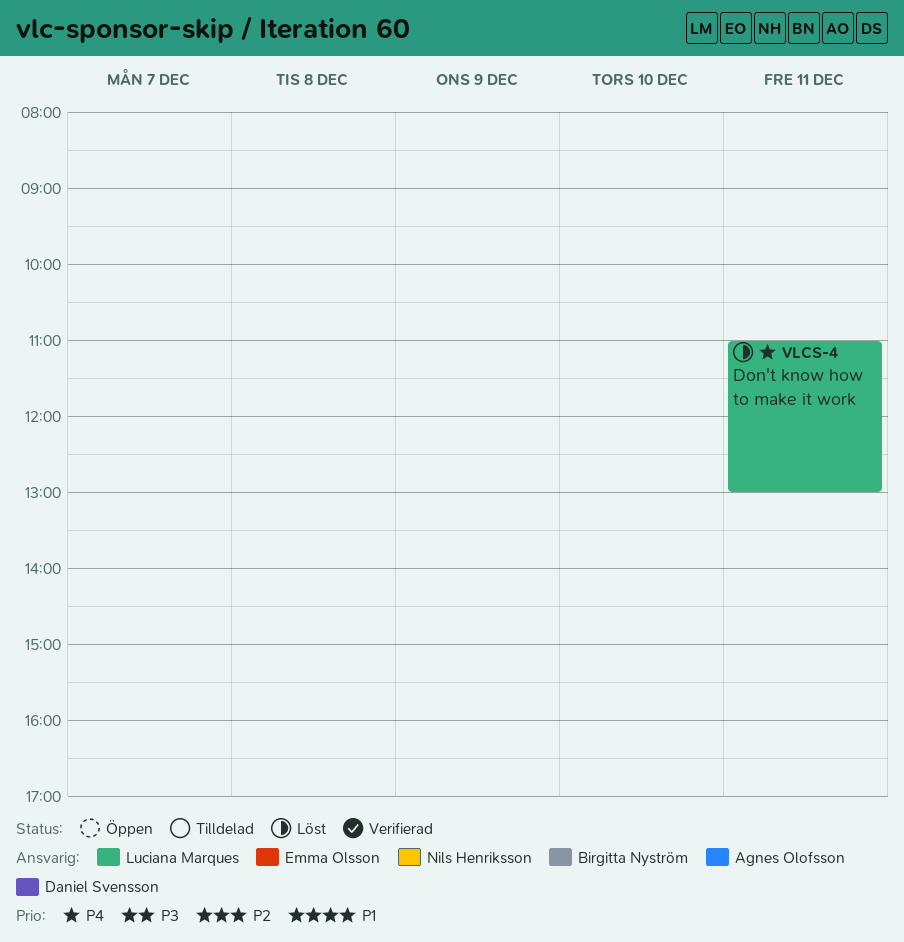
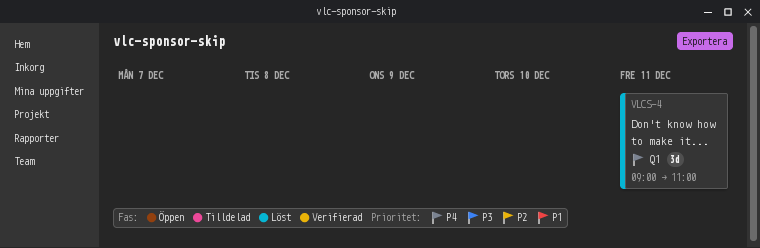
VLCS-4, begins: 11:00 -> 09:00
VLCS-4, ends: 13:00 -> 11:00

